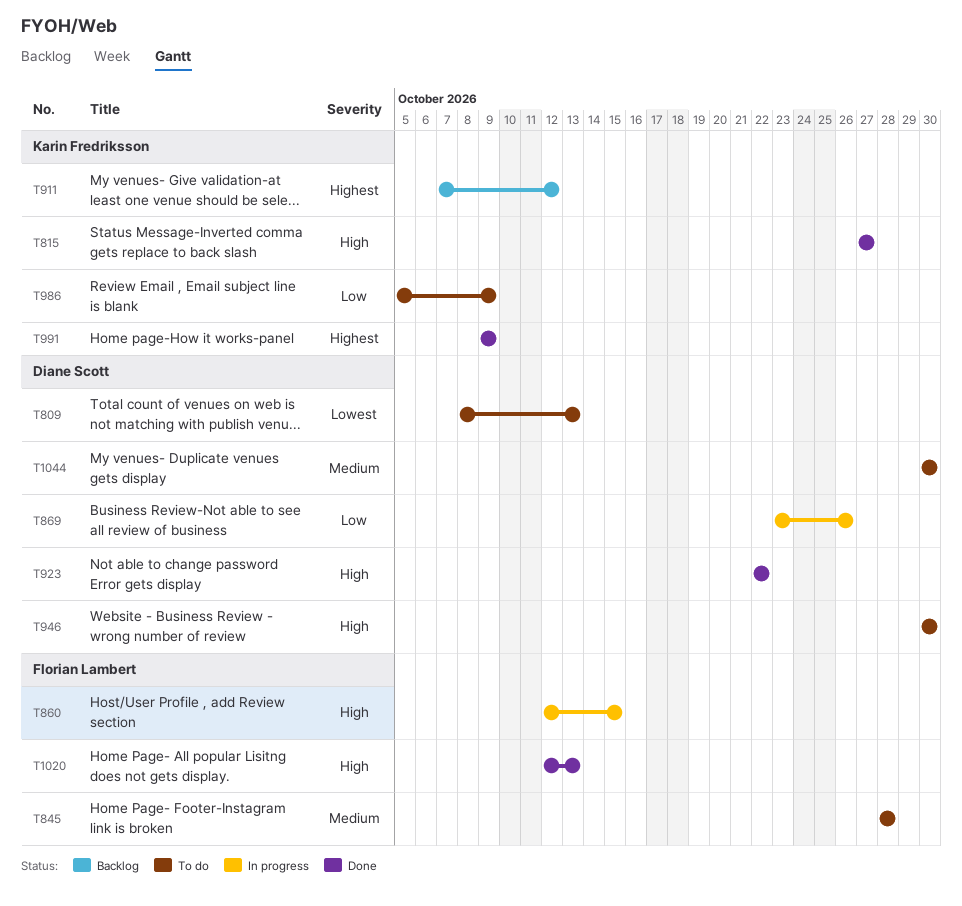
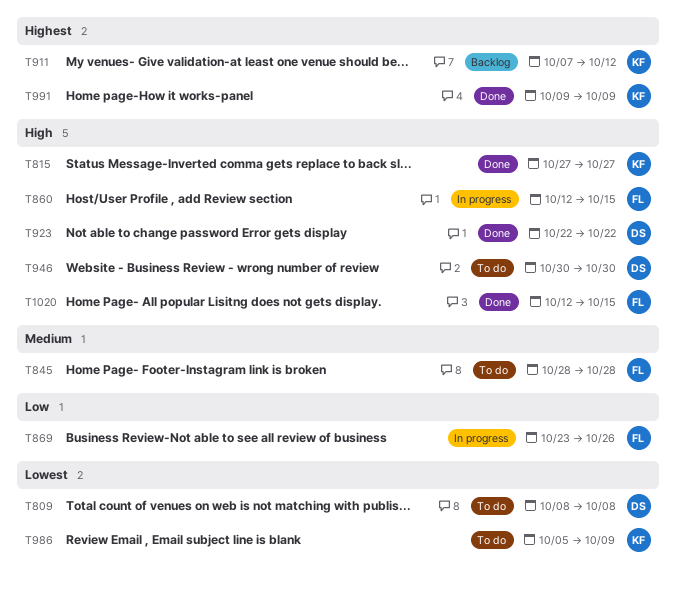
T809, due: Oct 13 -> Oct 8
T869, owner: Diane Scott -> Florian Lambert
T986, priority: Low -> Lowest
T1020, due: Oct 13 -> Oct 15
T1044: present -> none

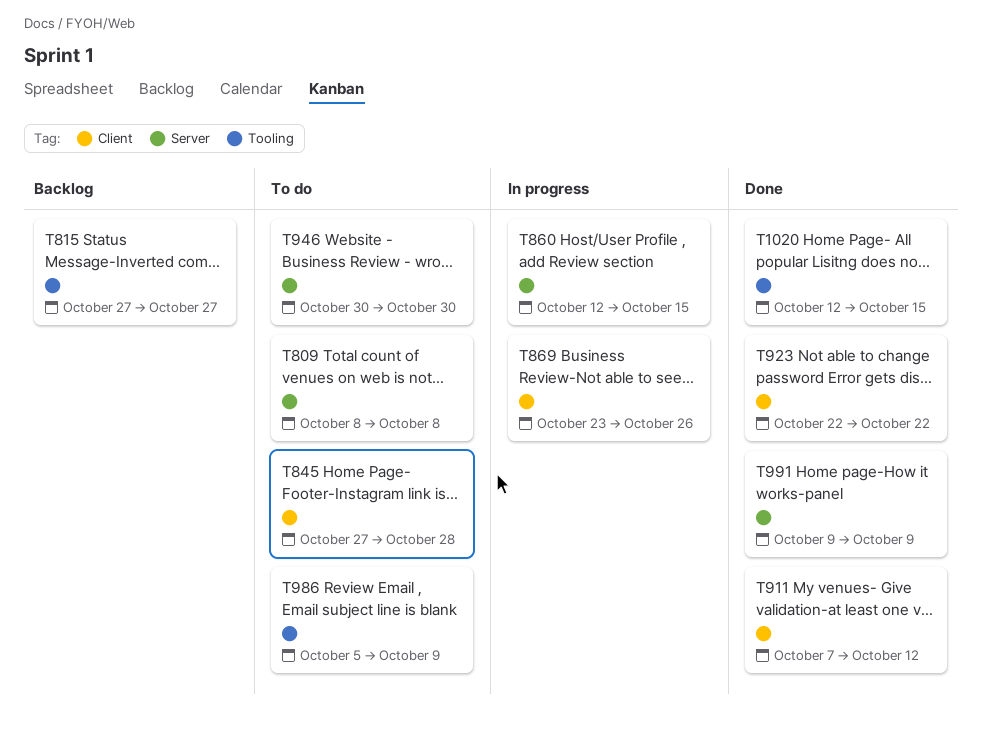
T815, status: Done -> Backlog
T845, start: Oct 28 -> Oct 27
T911, status: Backlog -> Done

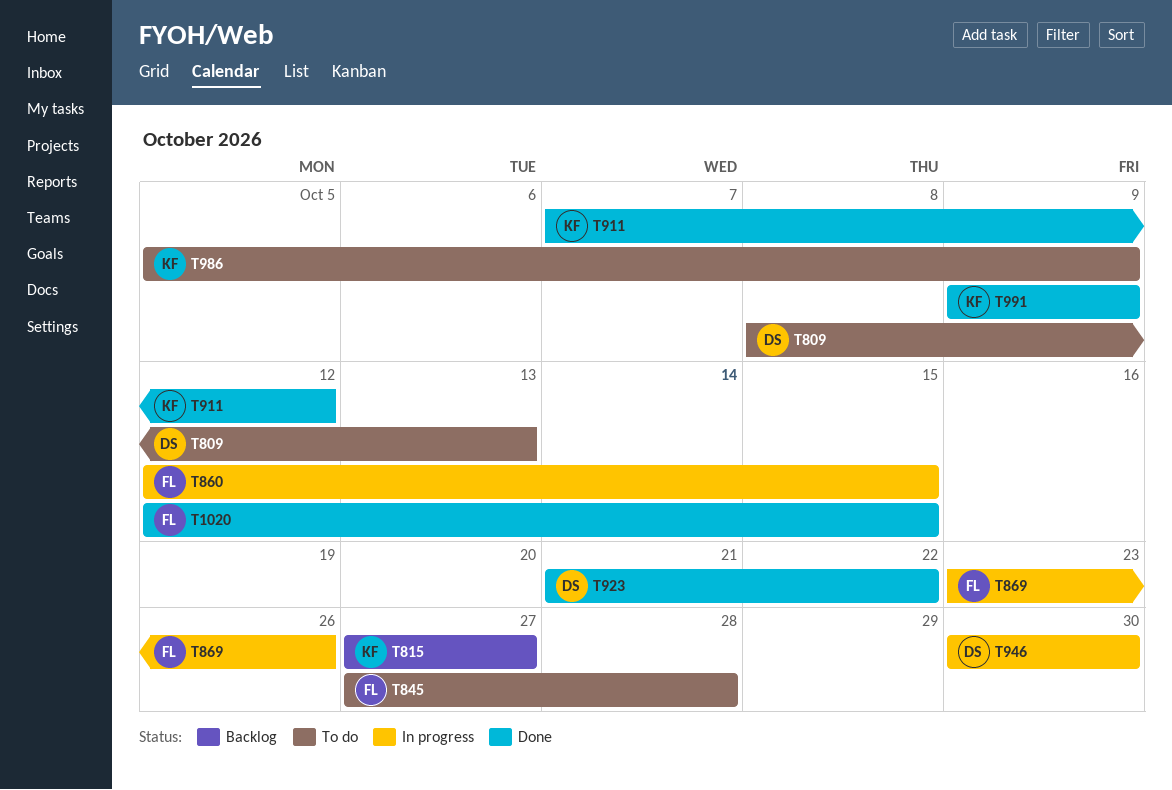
T809, due: Oct 8 -> Oct 13
T923, start: Oct 22 -> Oct 21
T946, status: To do -> In progress

